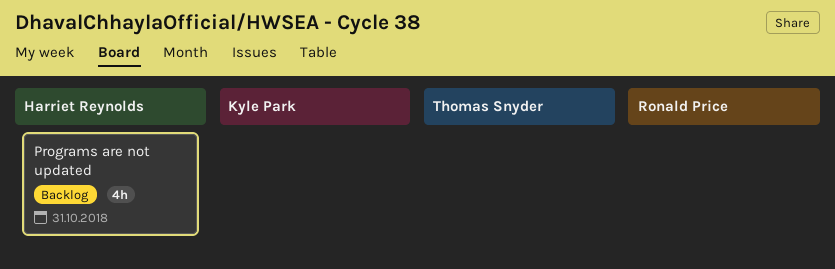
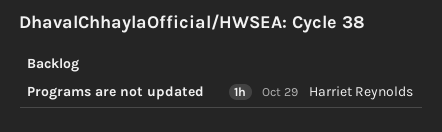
Programs are not updated, estimate: 4h -> 1h
Programs are not updated, due: Oct 31 -> Oct 29

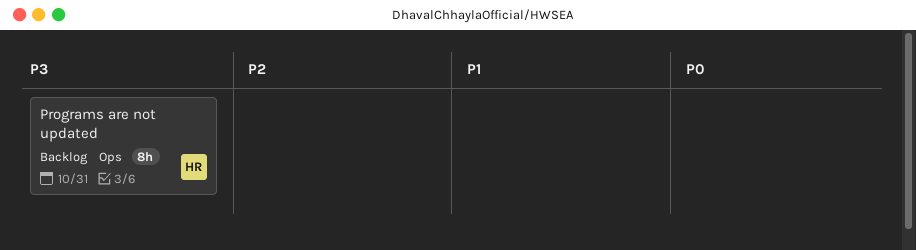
Programs are not updated, estimate: 1h -> 8h
Programs are not updated, due: Oct 29 -> Oct 31

